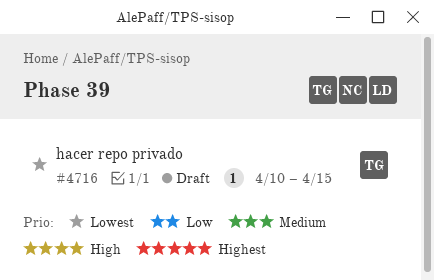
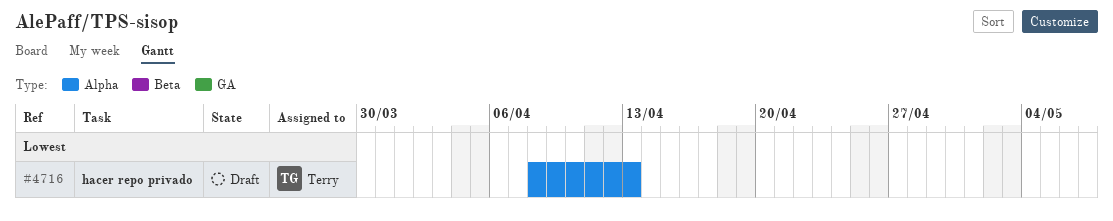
#4716, start: Apr 10 -> Apr 8
#4716, due: Apr 15 -> Apr 13

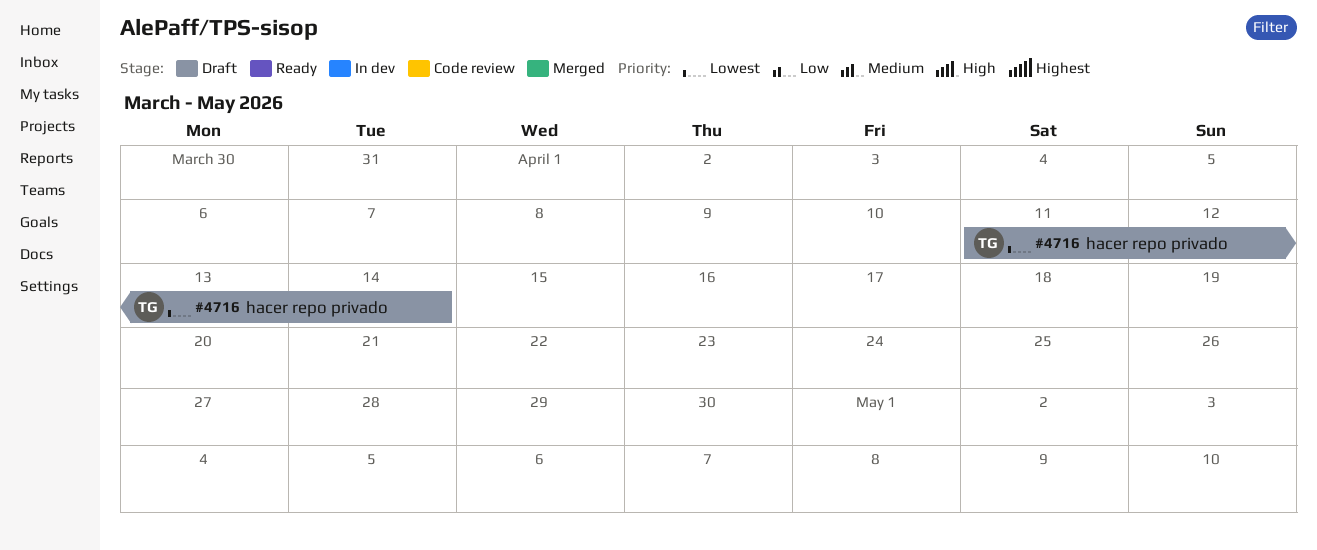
#4716, start: Apr 8 -> Apr 11
#4716, due: Apr 13 -> Apr 14

